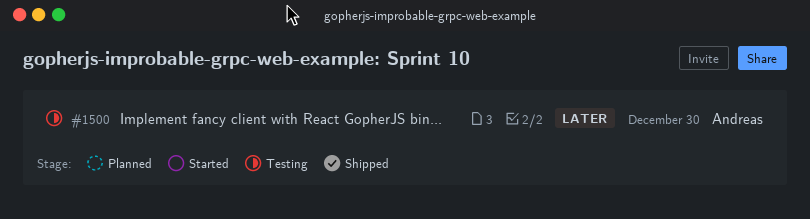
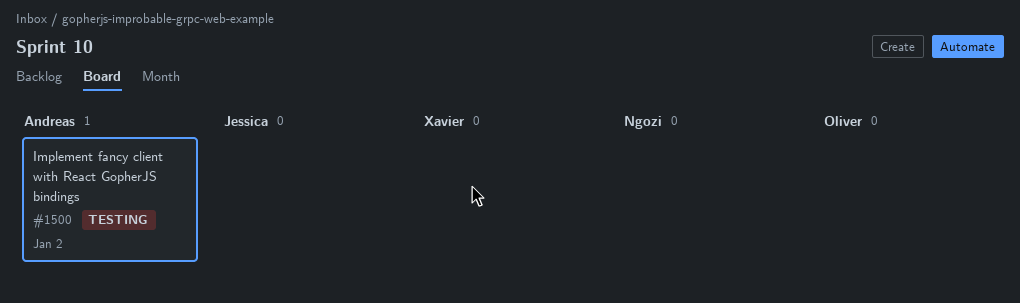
#1500, due: Dec 30 -> Jan 2

